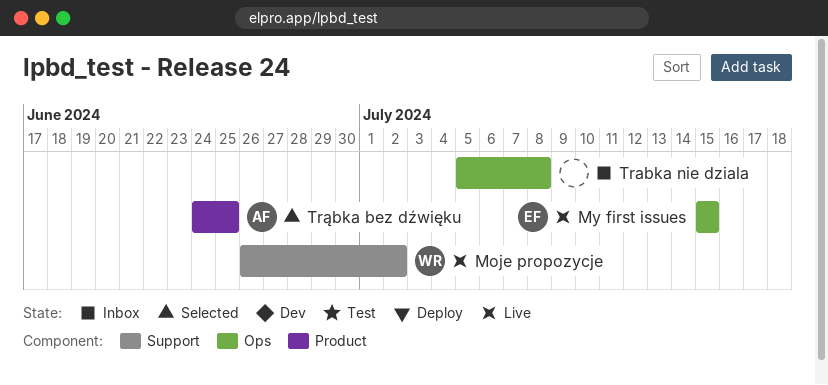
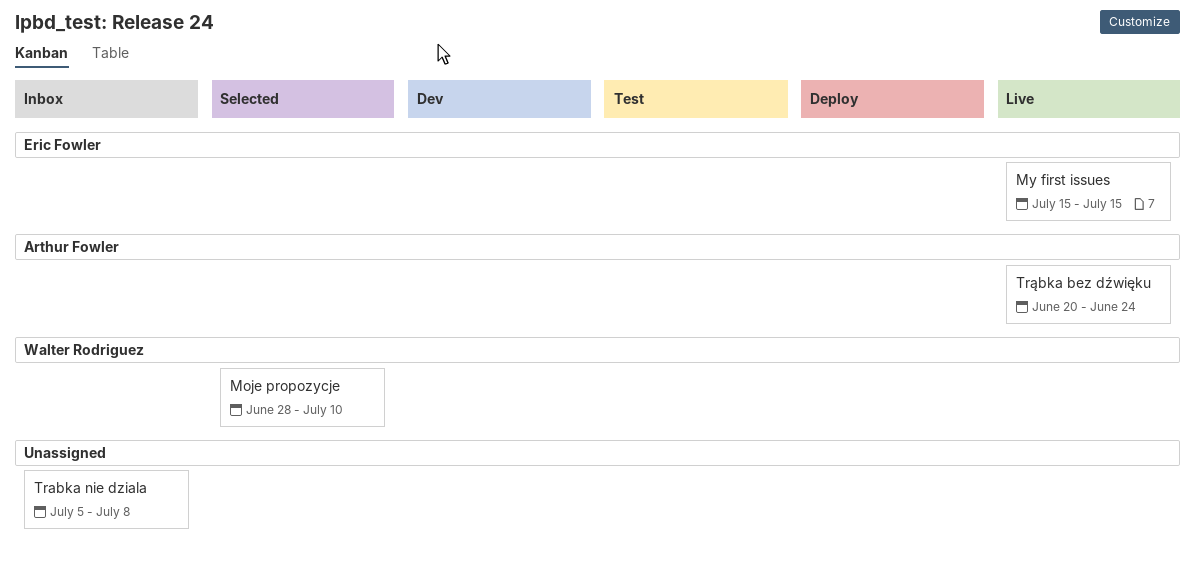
Moje propozycje, status: Live -> Selected
Moje propozycje, start: Jun 26 -> Jun 28
Moje propozycje, due: Jul 2 -> Jul 10
Trąbka bez dźwięku, status: Selected -> Live
Trąbka bez dźwięku, start: Jun 24 -> Jun 20
Trąbka bez dźwięku, due: Jun 25 -> Jun 24

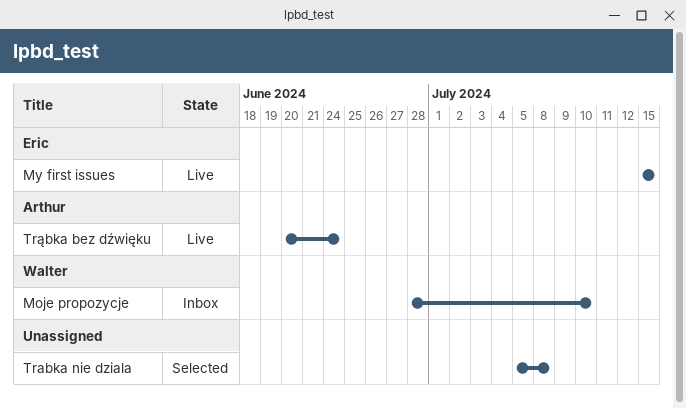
Moje propozycje, status: Selected -> Inbox
Trabka nie dziala, status: Inbox -> Selected

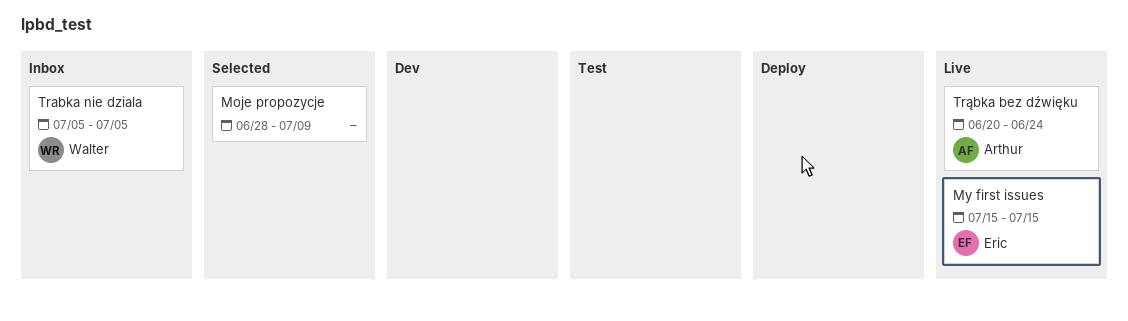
Moje propozycje, status: Inbox -> Selected
Moje propozycje, owner: Walter -> none
Moje propozycje, due: Jul 10 -> Jul 9
Trabka nie dziala, status: Selected -> Inbox
Trabka nie dziala, owner: none -> Walter
Trabka nie dziala, due: Jul 8 -> Jul 5

